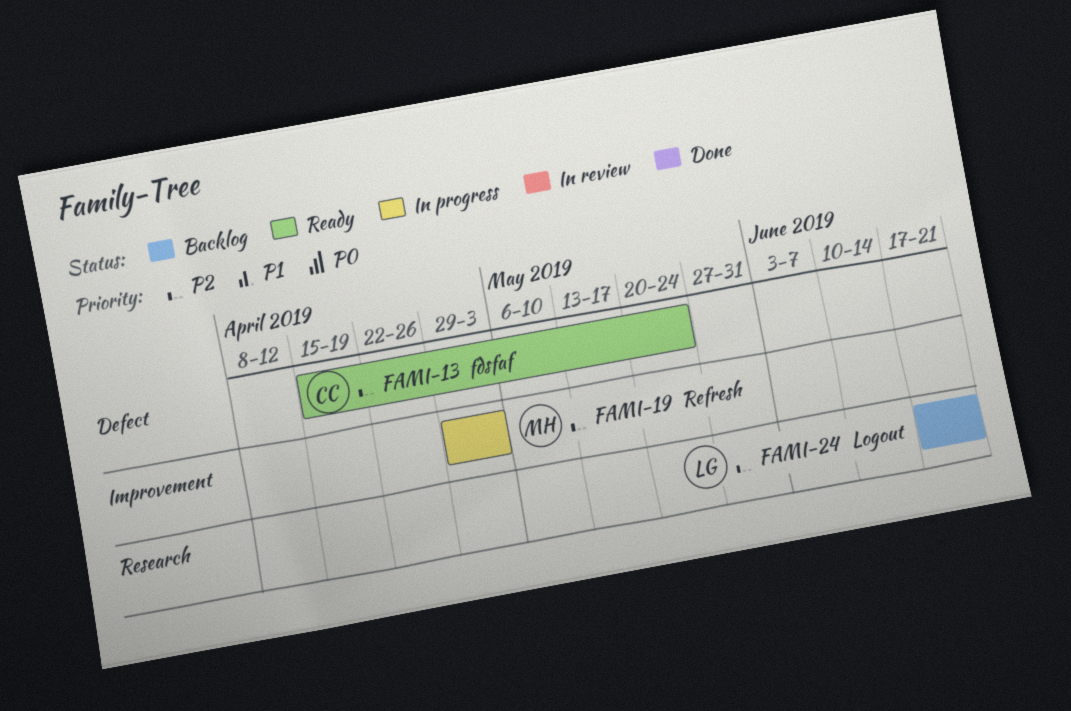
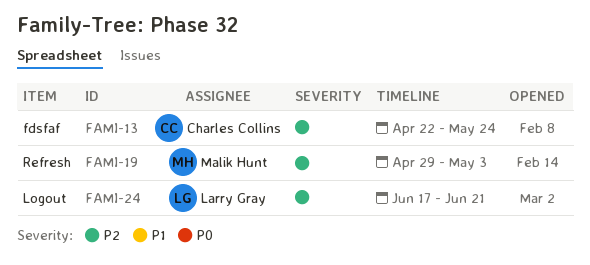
FAMI-13, start: Apr 15 -> Apr 22

